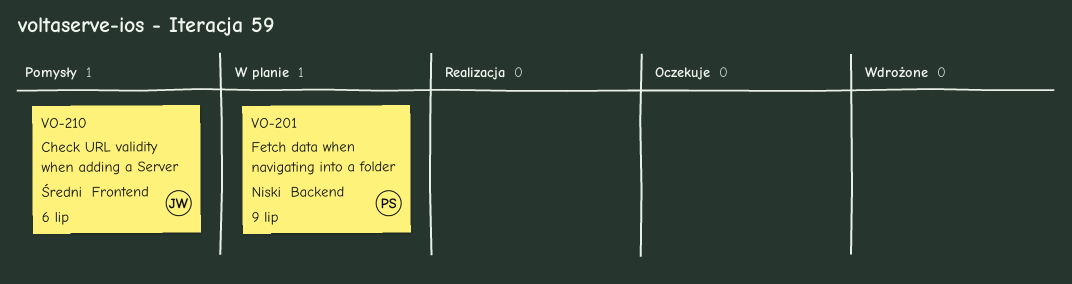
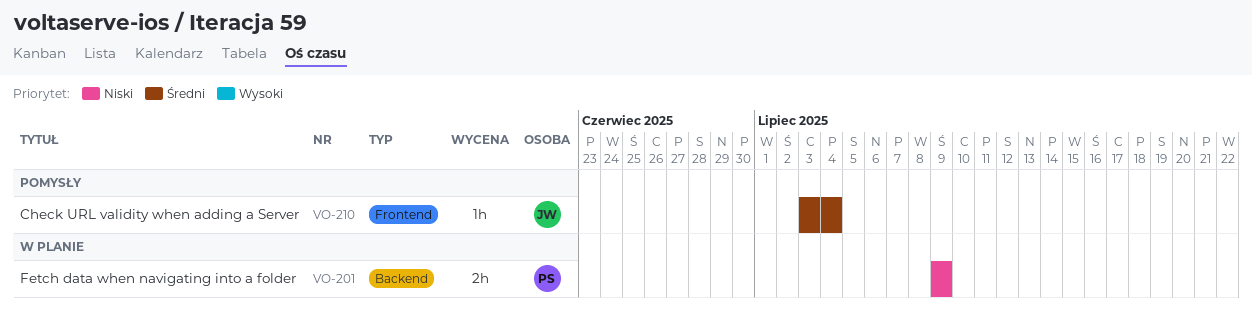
VO-210, due: Jul 6 -> Jul 4

